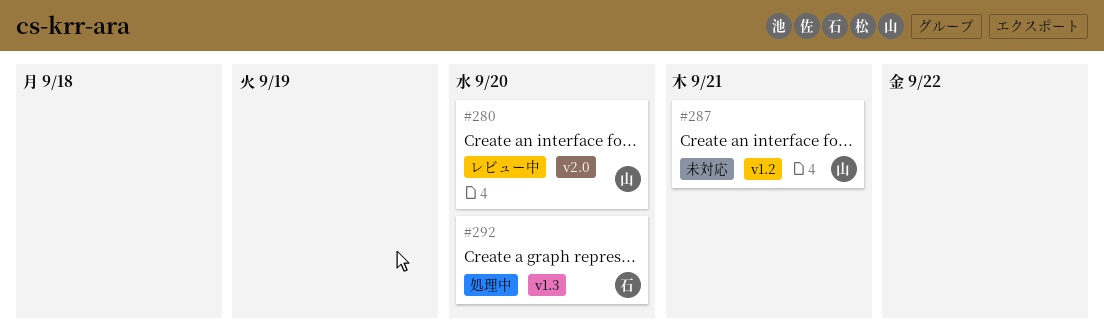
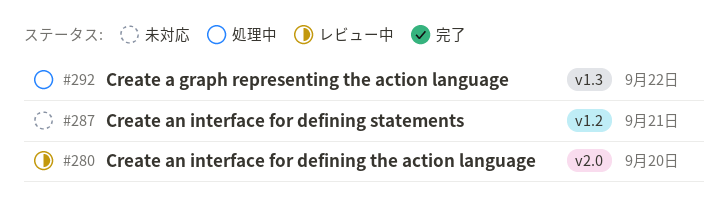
#292, due: Sep 20 -> Sep 22

